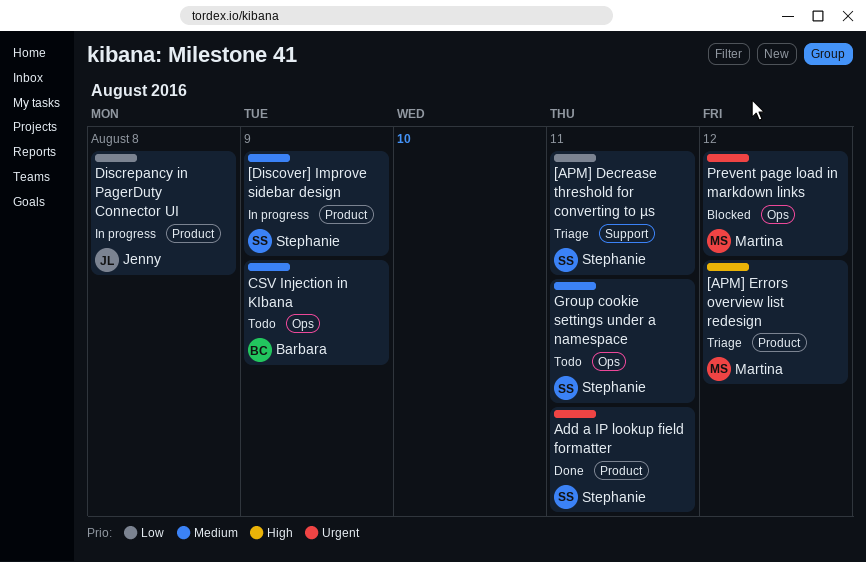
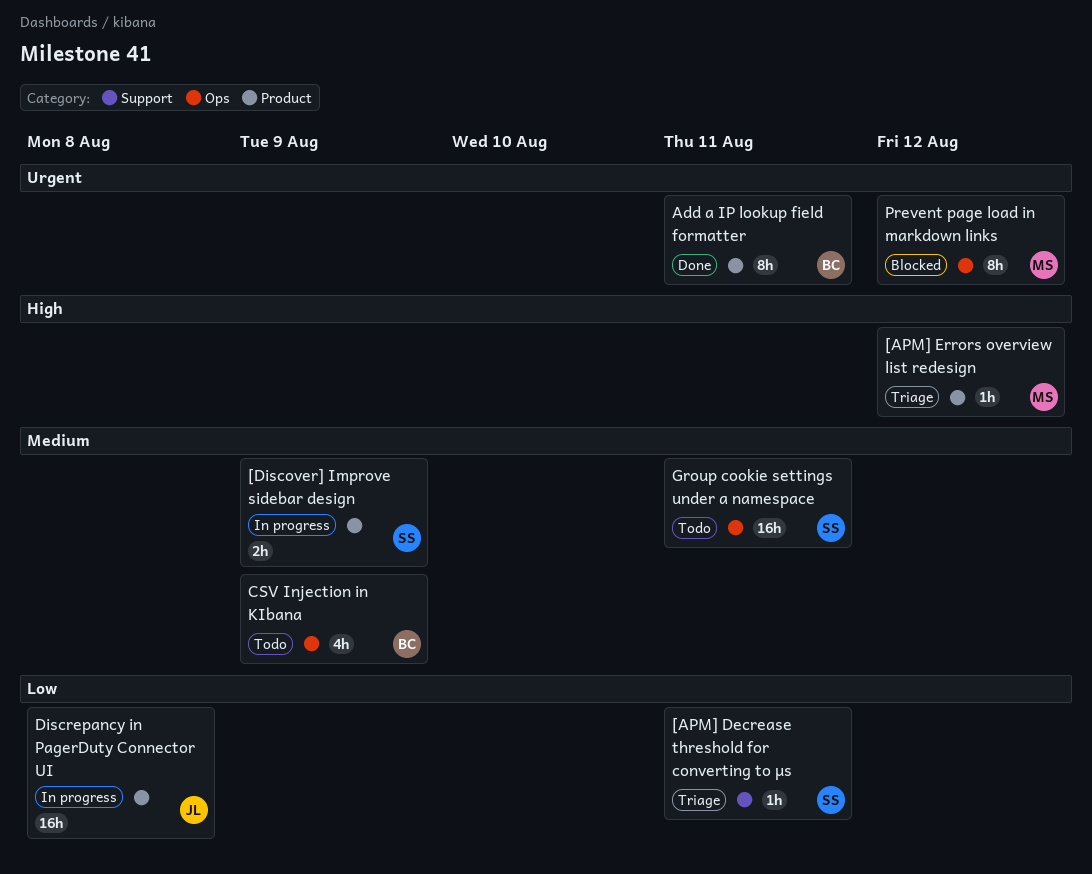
Add a IP lookup field formatter, owner: Stephanie -> Barbara

